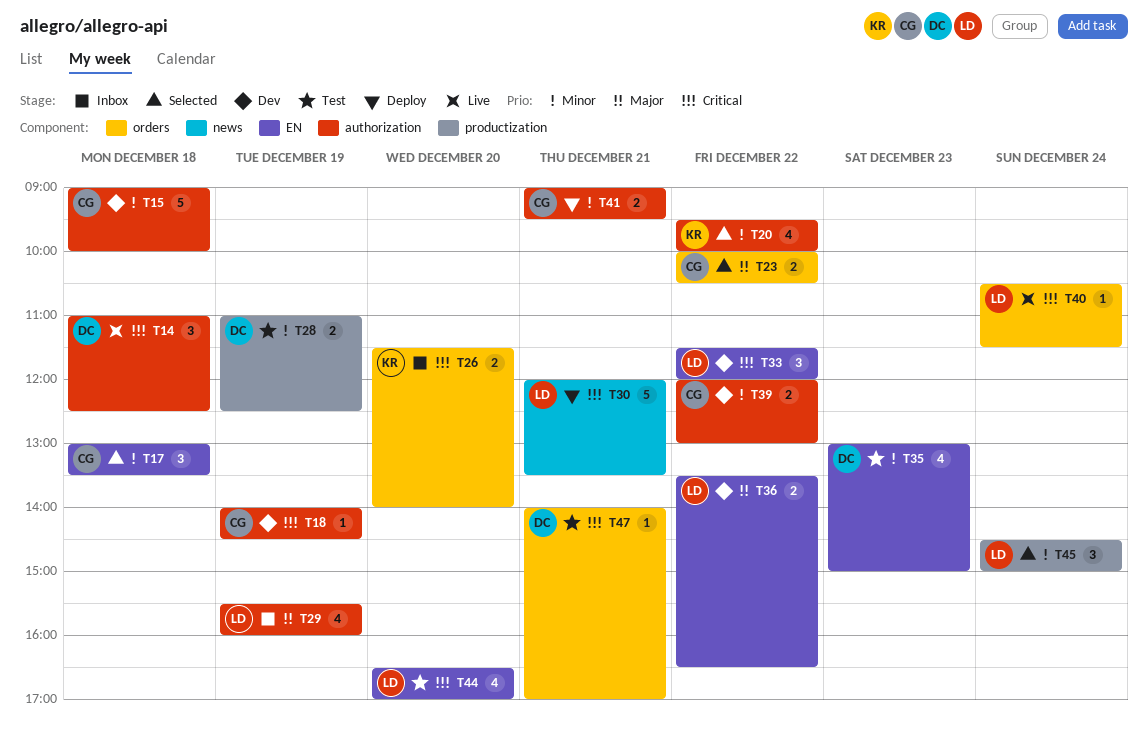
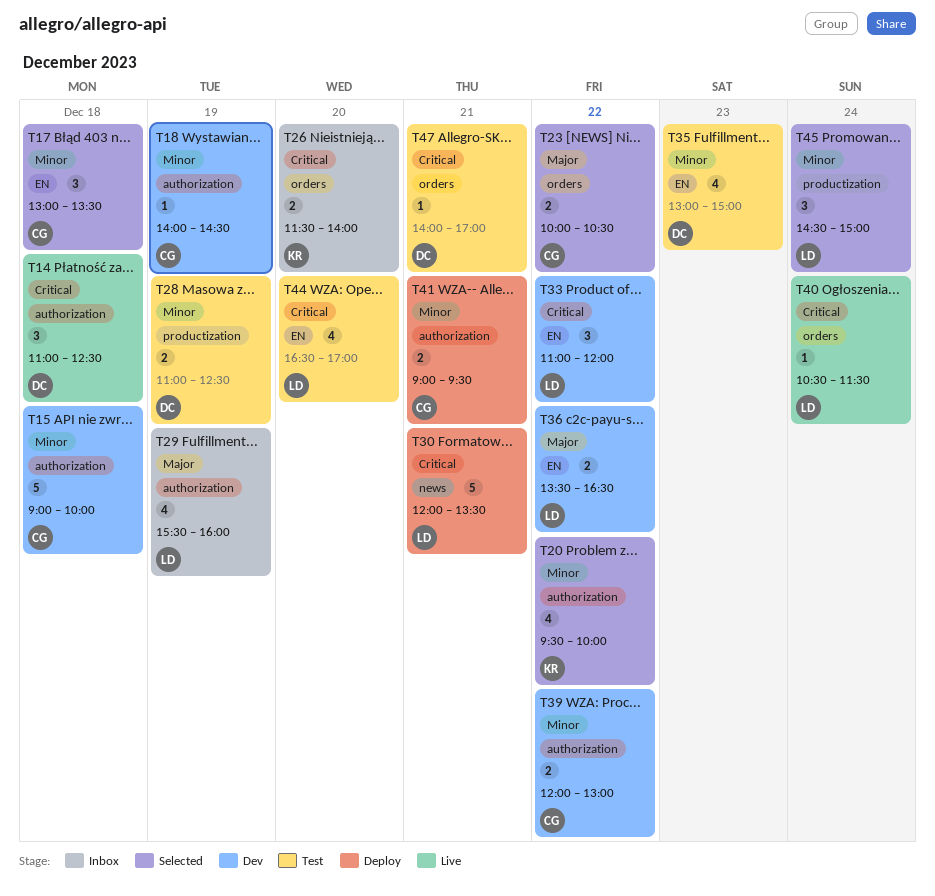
T18, priority: Critical -> Minor
T33, begins: 11:30 -> 11:00

